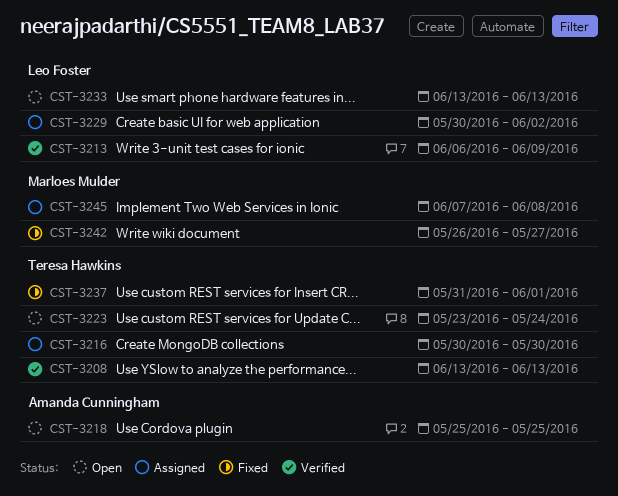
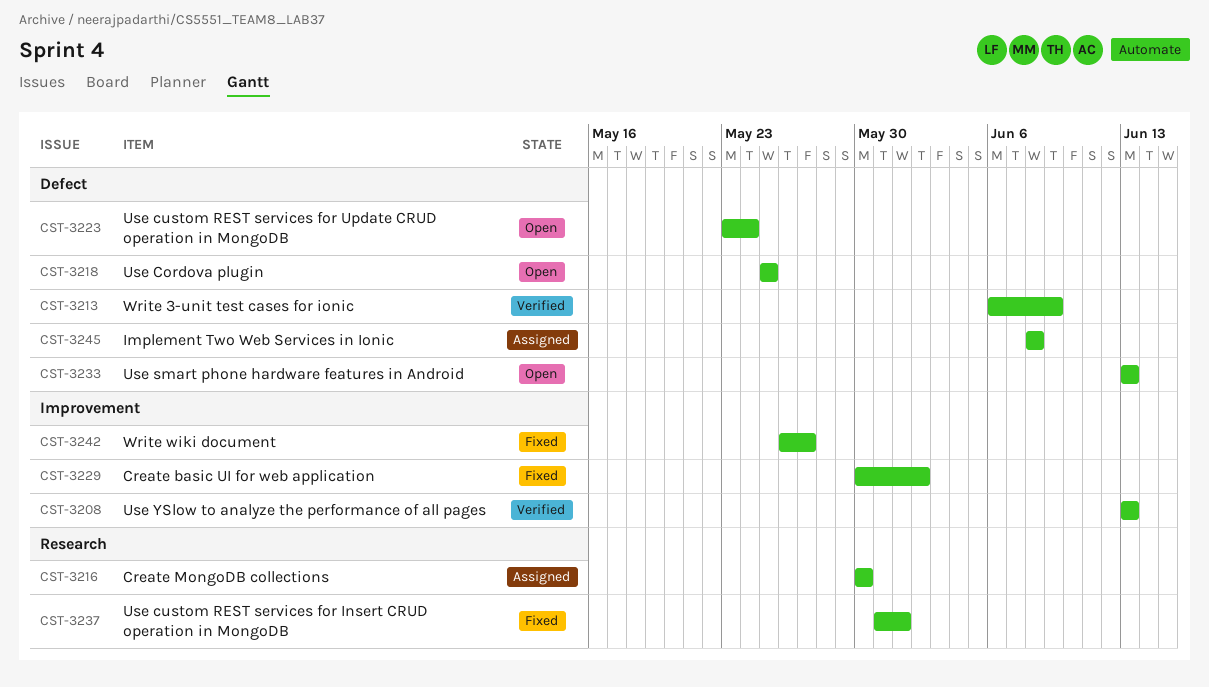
CST-3229, status: Assigned -> Fixed
CST-3245, start: Jun 7 -> Jun 8

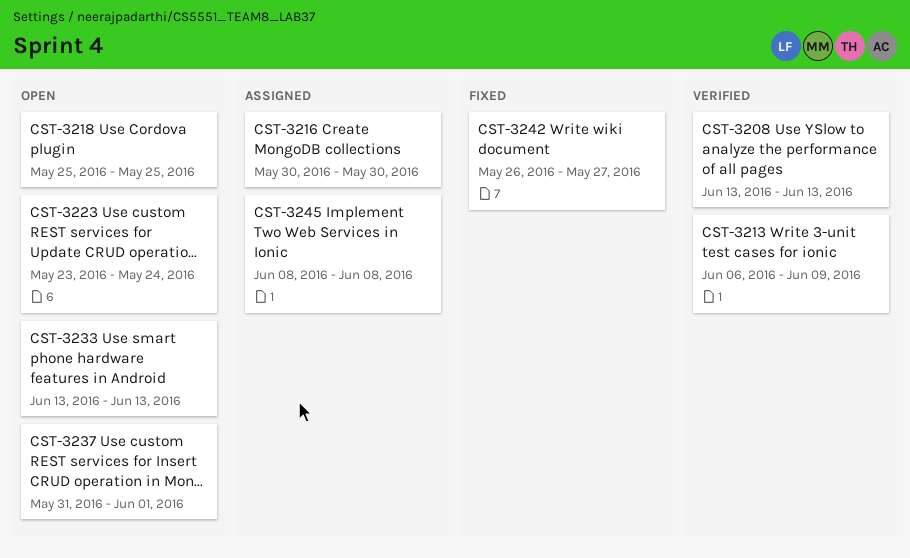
CST-3229: present -> none
CST-3237, status: Fixed -> Open

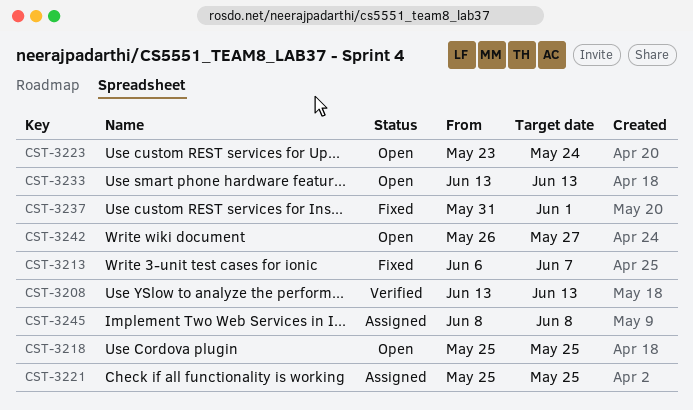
CST-3213, status: Verified -> Fixed
CST-3213, due: Jun 9 -> Jun 7
CST-3216: present -> none
CST-3221: none -> present
CST-3237, status: Open -> Fixed
CST-3242, status: Fixed -> Open

